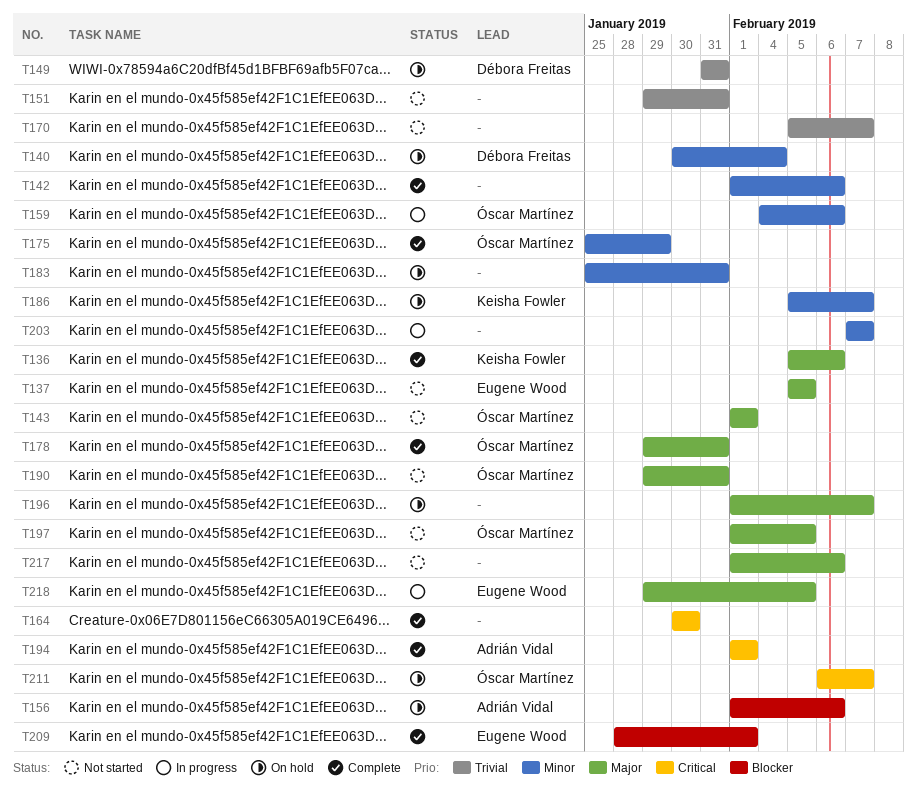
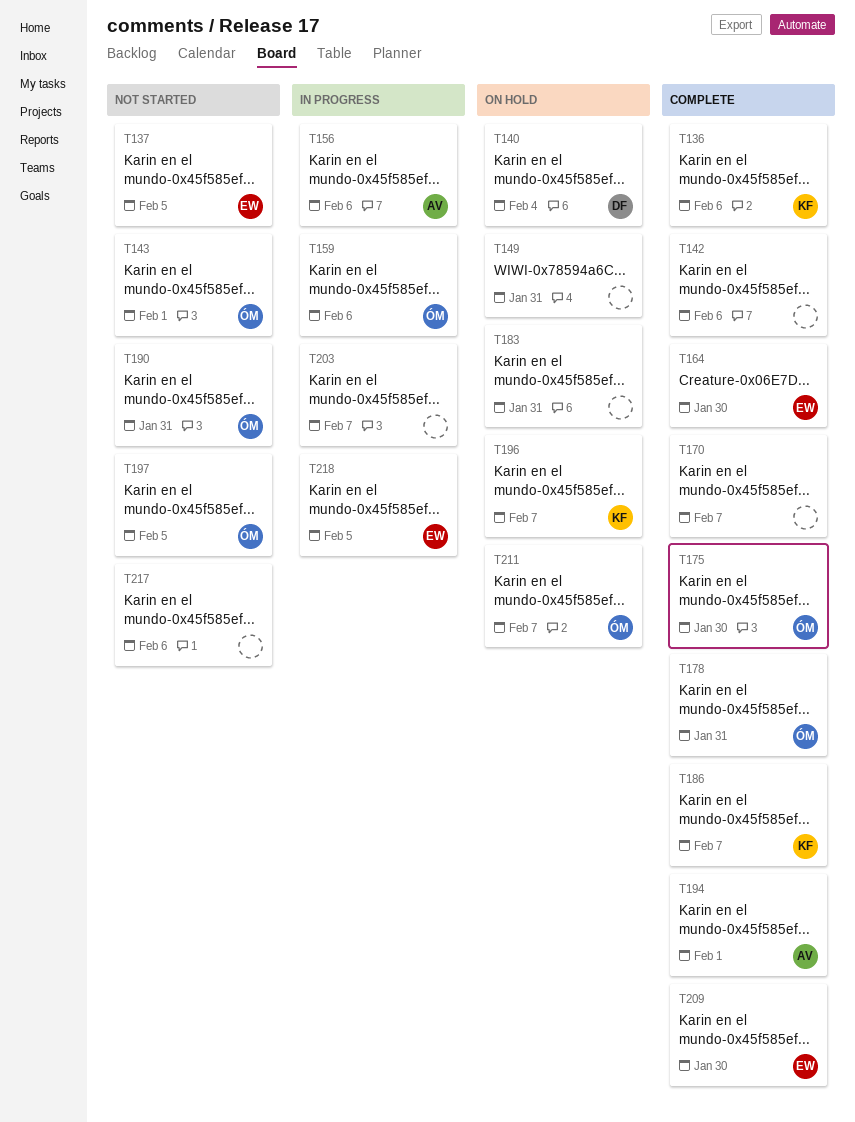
T149, owner: Débora Freitas -> none
T151: present -> none
T156, status: On hold -> In progress
T164, owner: none -> Eugene Wood
T170, status: Not started -> Complete
T175, due: Jan 29 -> Jan 30
T186, status: On hold -> Complete
T196, owner: none -> Keisha Fowler
T209, due: Feb 1 -> Jan 30

